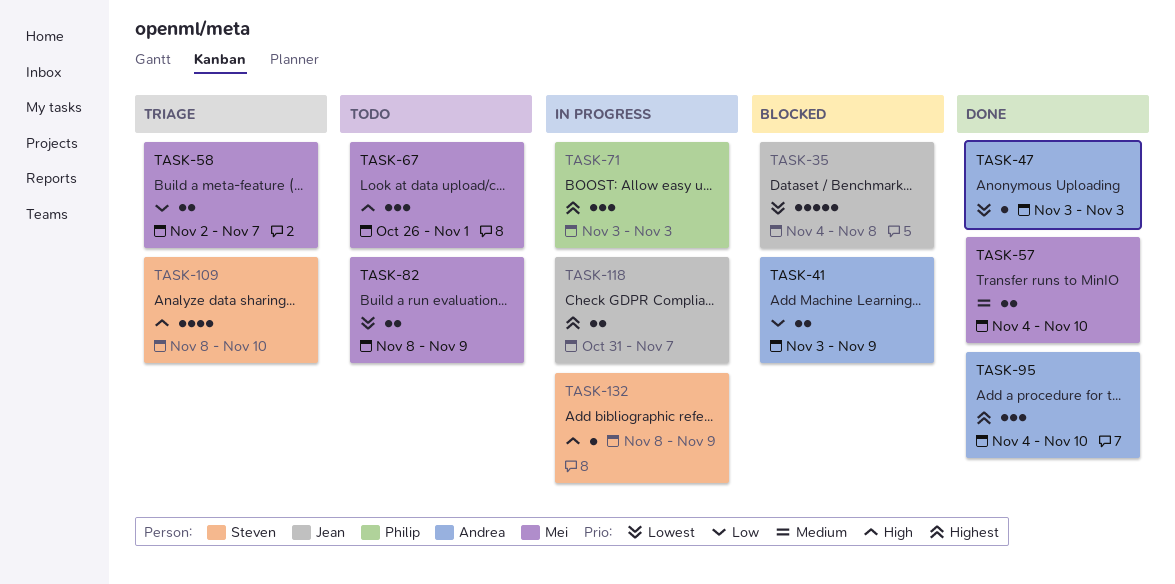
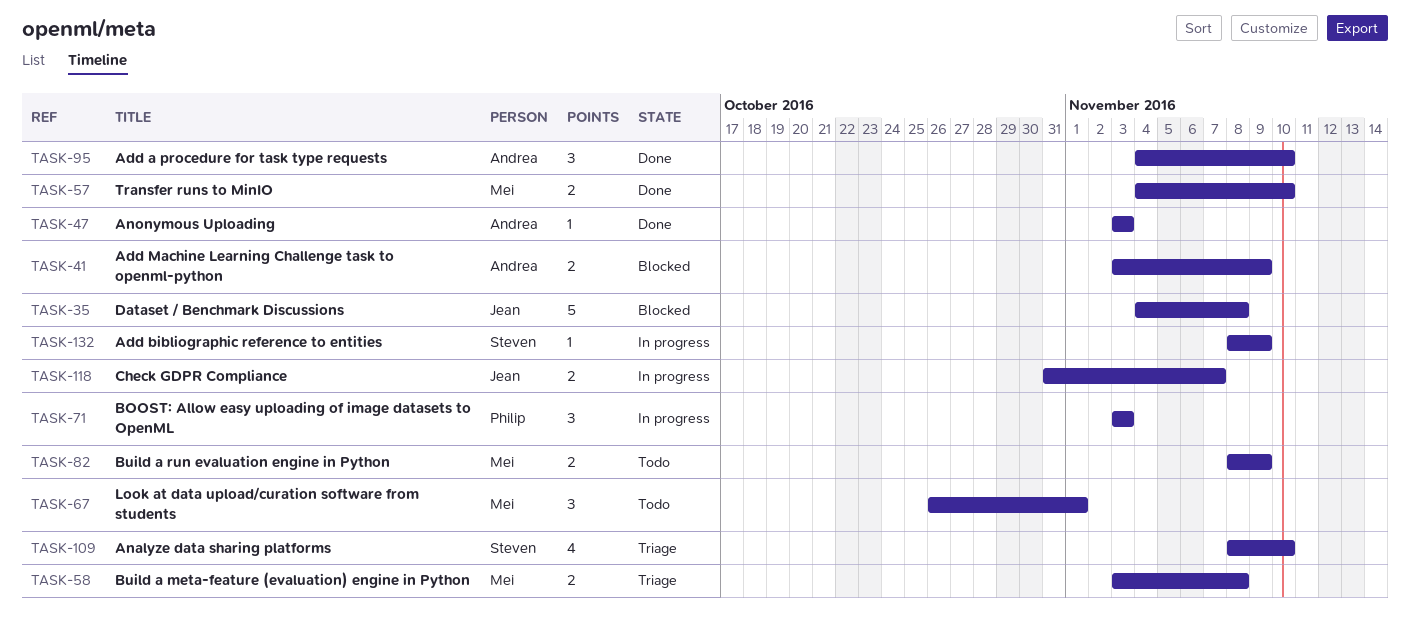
TASK-58, start: Nov 2 -> Nov 3
TASK-58, due: Nov 7 -> Nov 8

